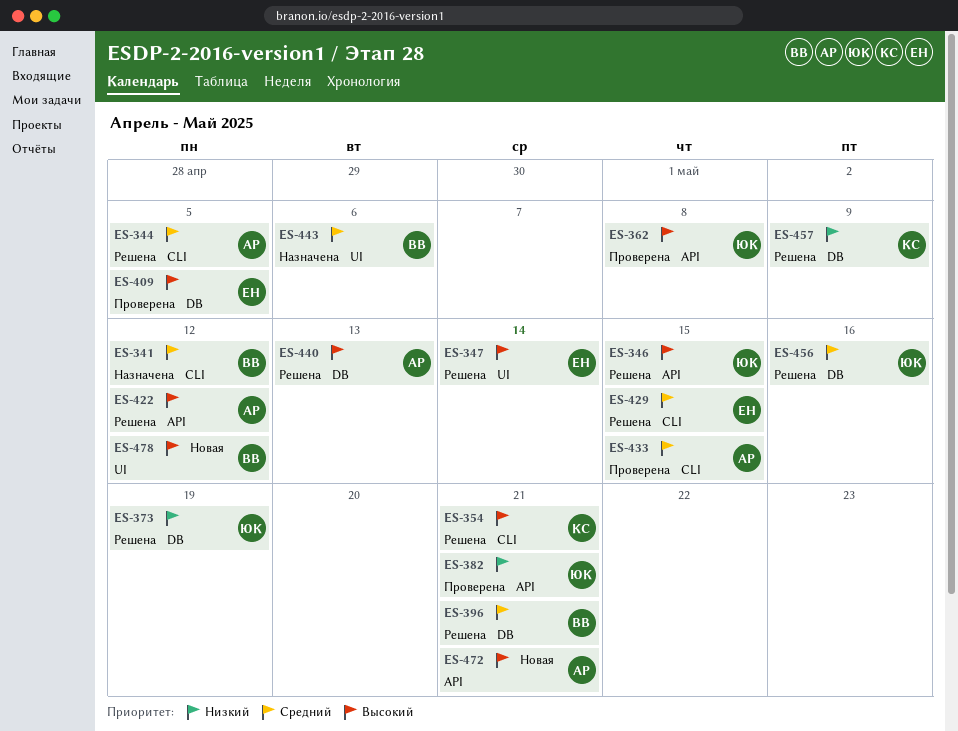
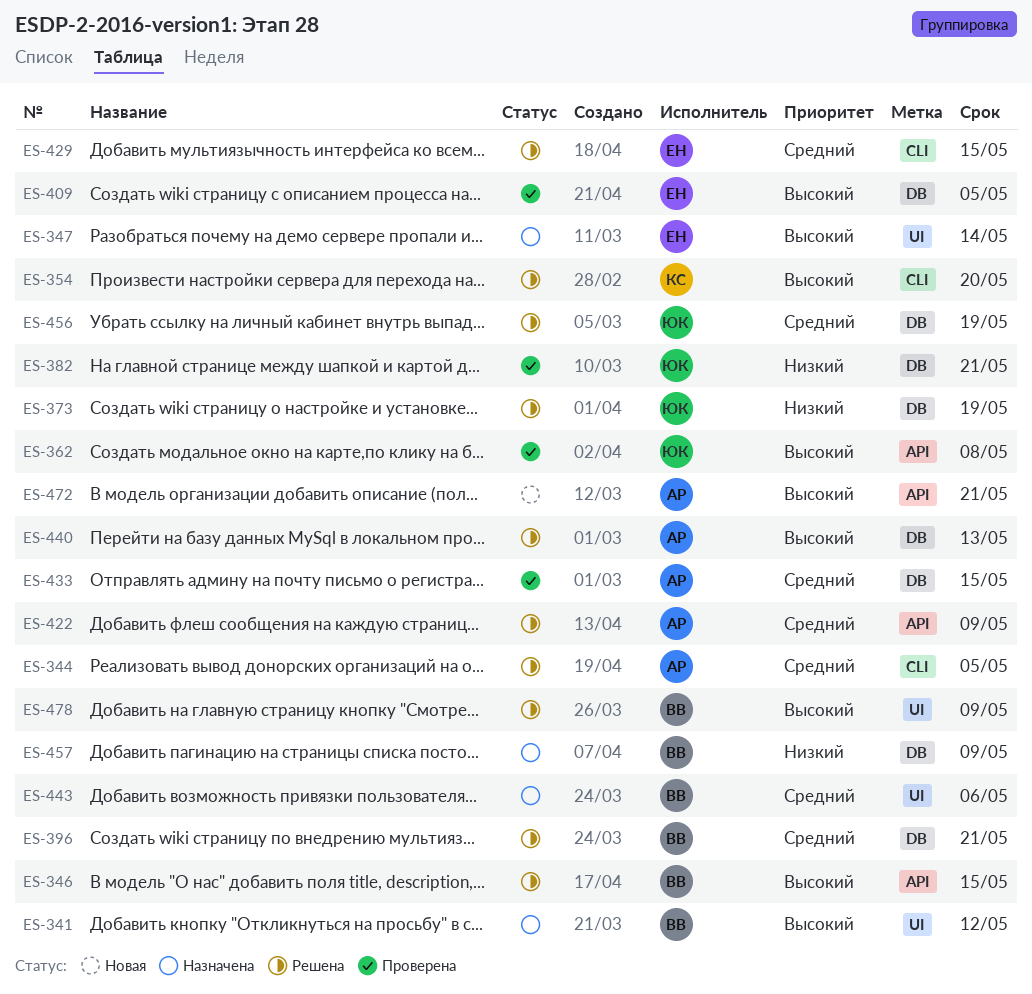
ES-341, priority: Средний -> Высокий
ES-341, label: CLI -> UI
ES-346, owner: ЮК -> ВВ
ES-347, status: Решена -> Назначена
ES-354, due: May 21 -> May 20
ES-382, label: API -> DB
ES-422, priority: Высокий -> Средний
ES-422, due: May 12 -> May 9
ES-433, label: CLI -> DB
ES-456, due: May 16 -> May 19
ES-457, status: Решена -> Назначена
ES-457, owner: КС -> ВВ
ES-478, status: Новая -> Решена
ES-478, due: May 12 -> May 9

